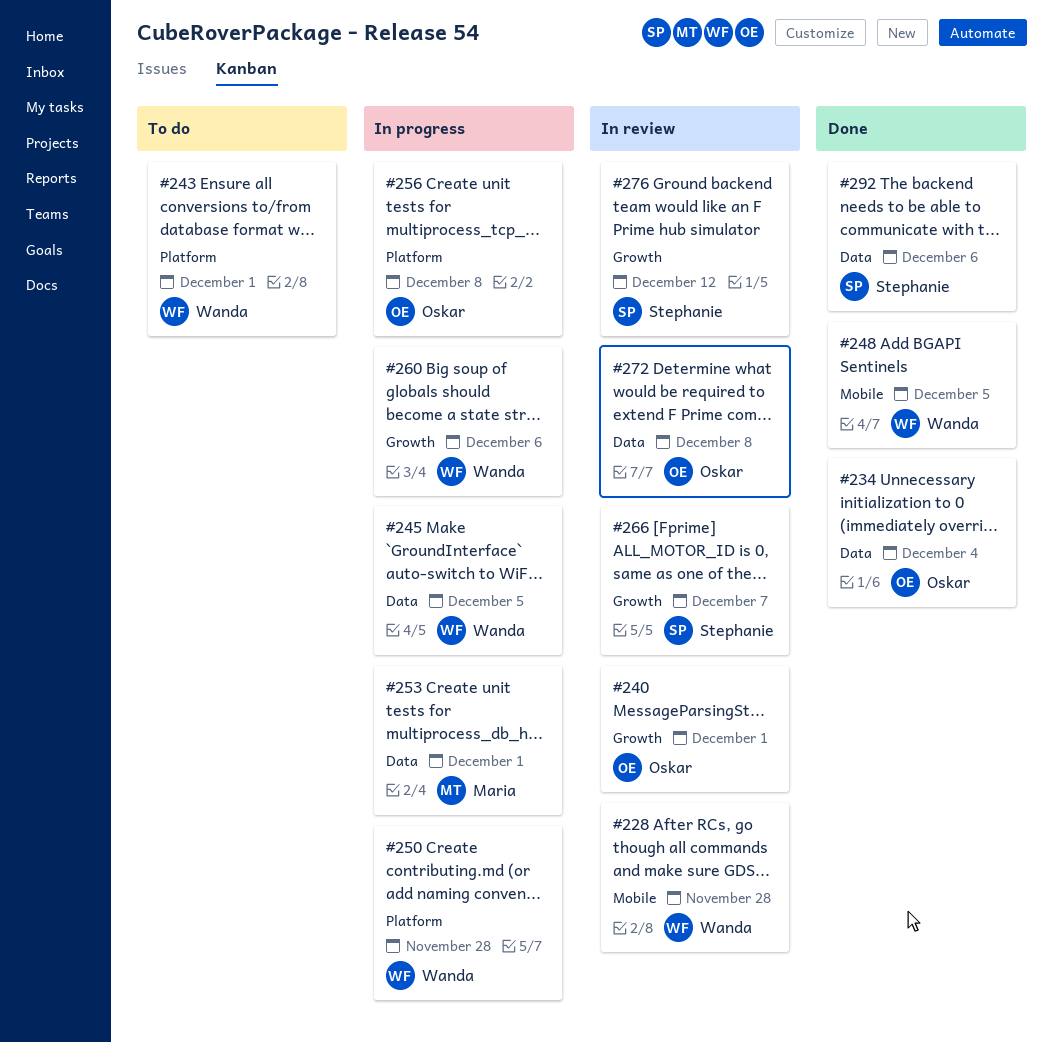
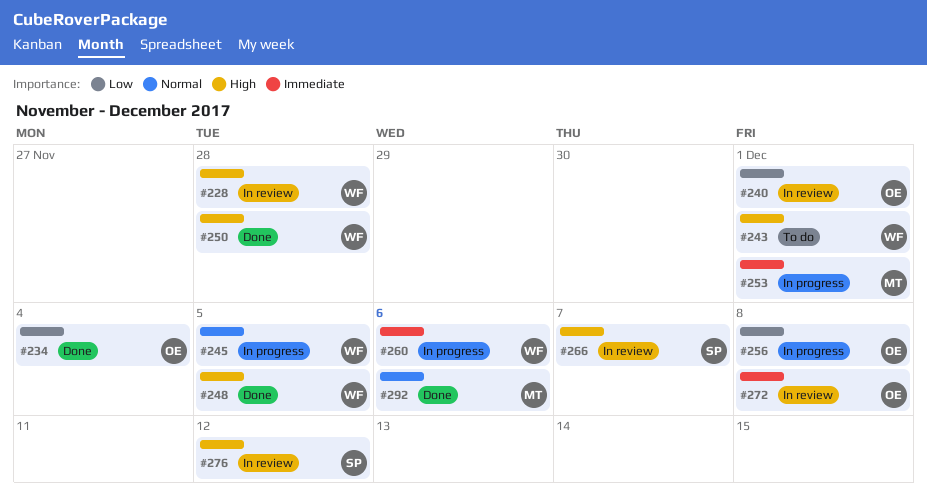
#250, status: In progress -> Done
#292, owner: Stephanie -> Maria

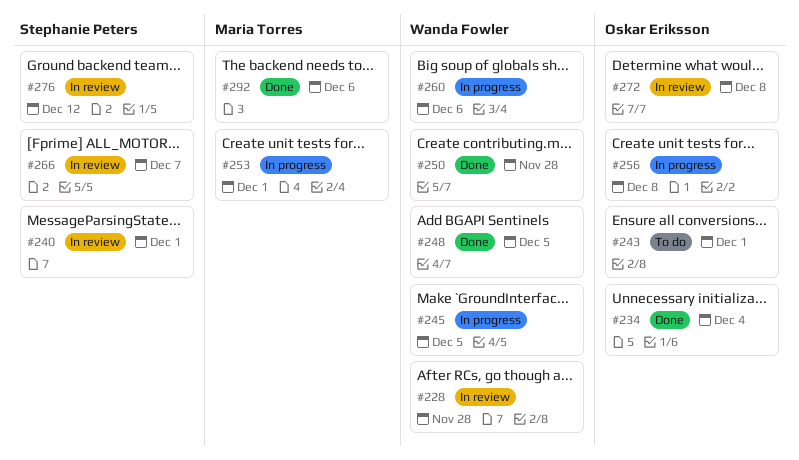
#240, owner: Oskar Eriksson -> Stephanie Peters
#243, owner: Wanda Fowler -> Oskar Eriksson

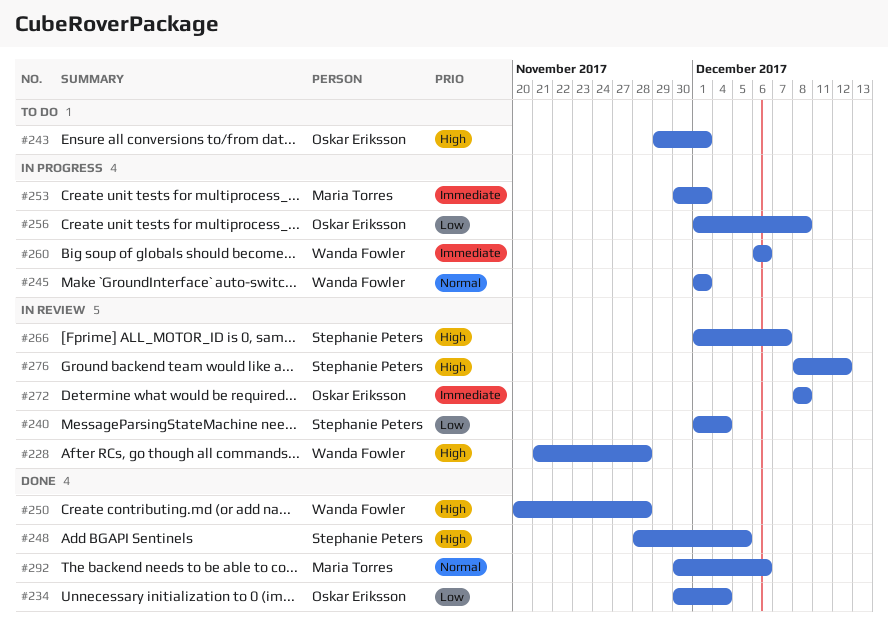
#240, due: Dec 1 -> Dec 4
#245, due: Dec 5 -> Dec 1
#248, owner: Wanda Fowler -> Stephanie Peters

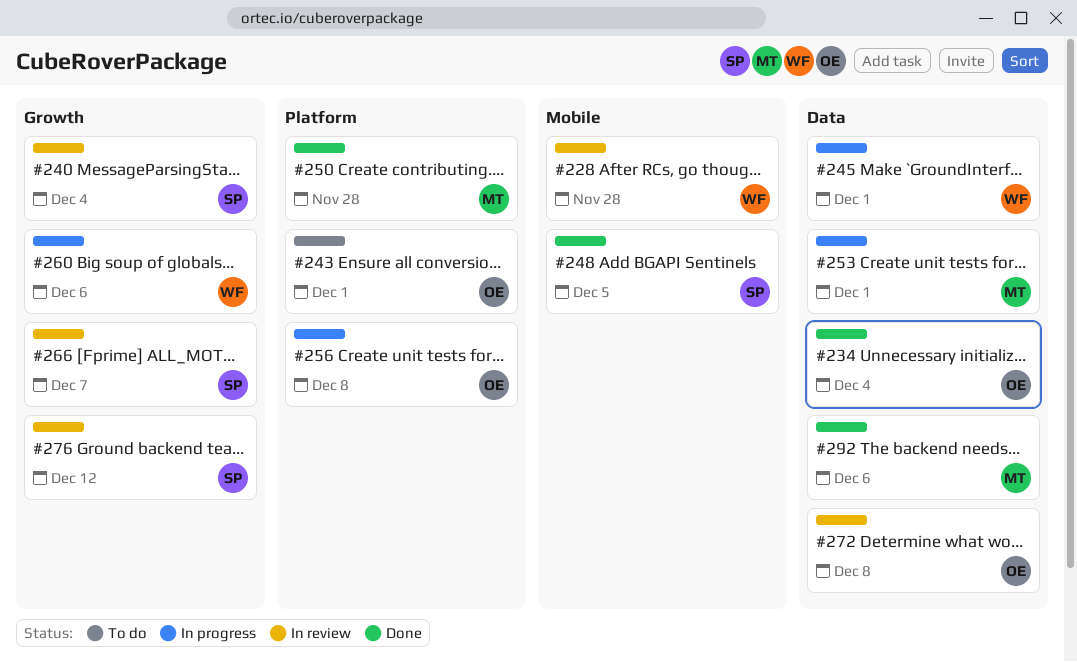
#250, owner: Wanda Fowler -> Maria Torres

